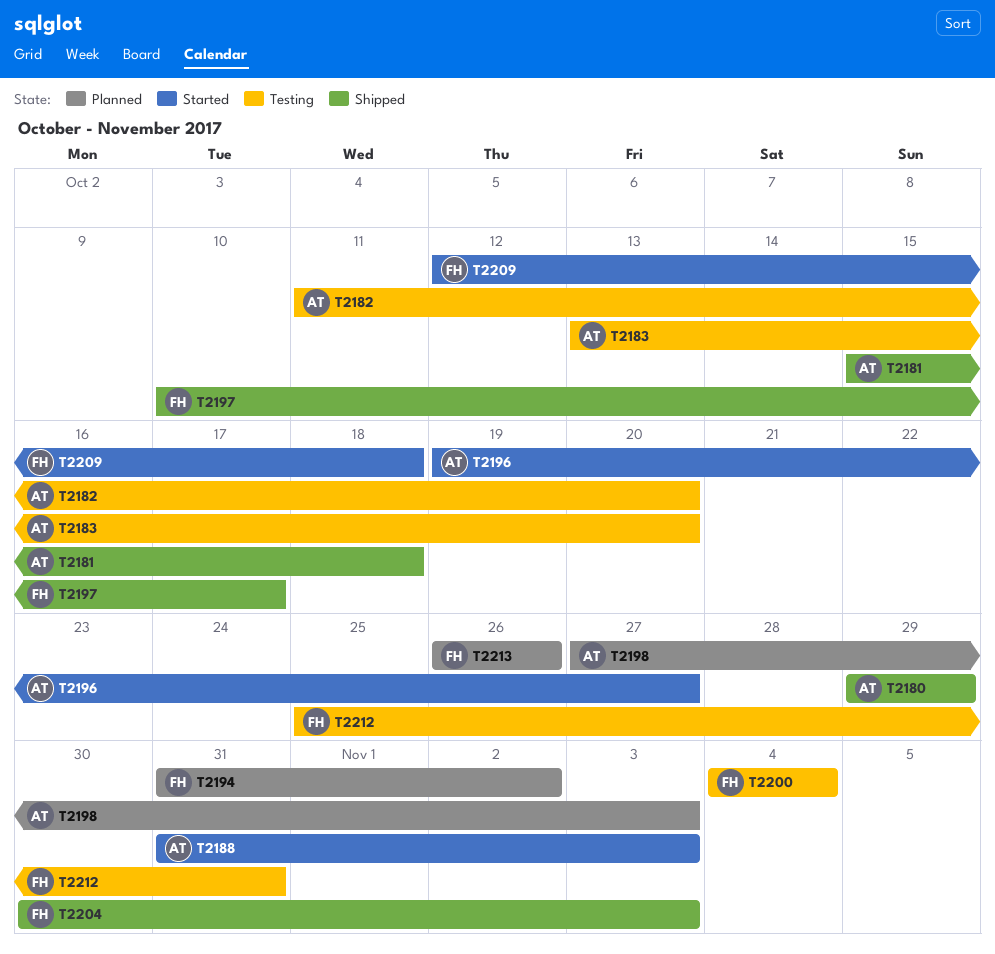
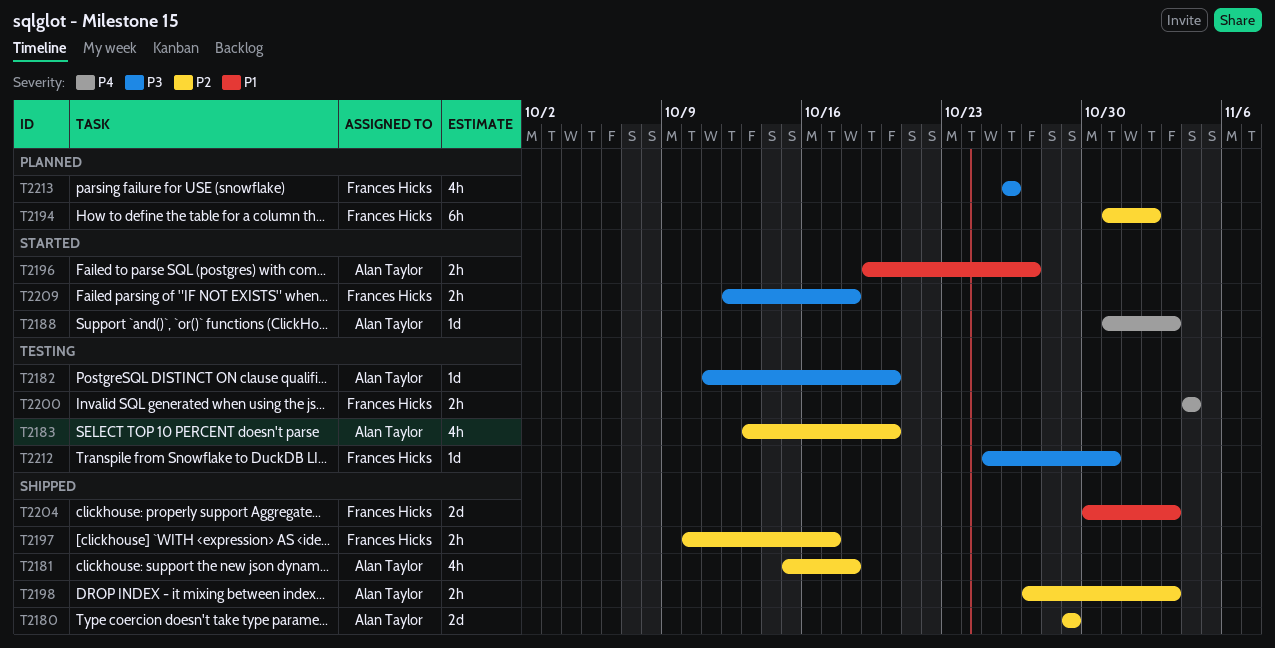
T2198, status: Planned -> Shipped

